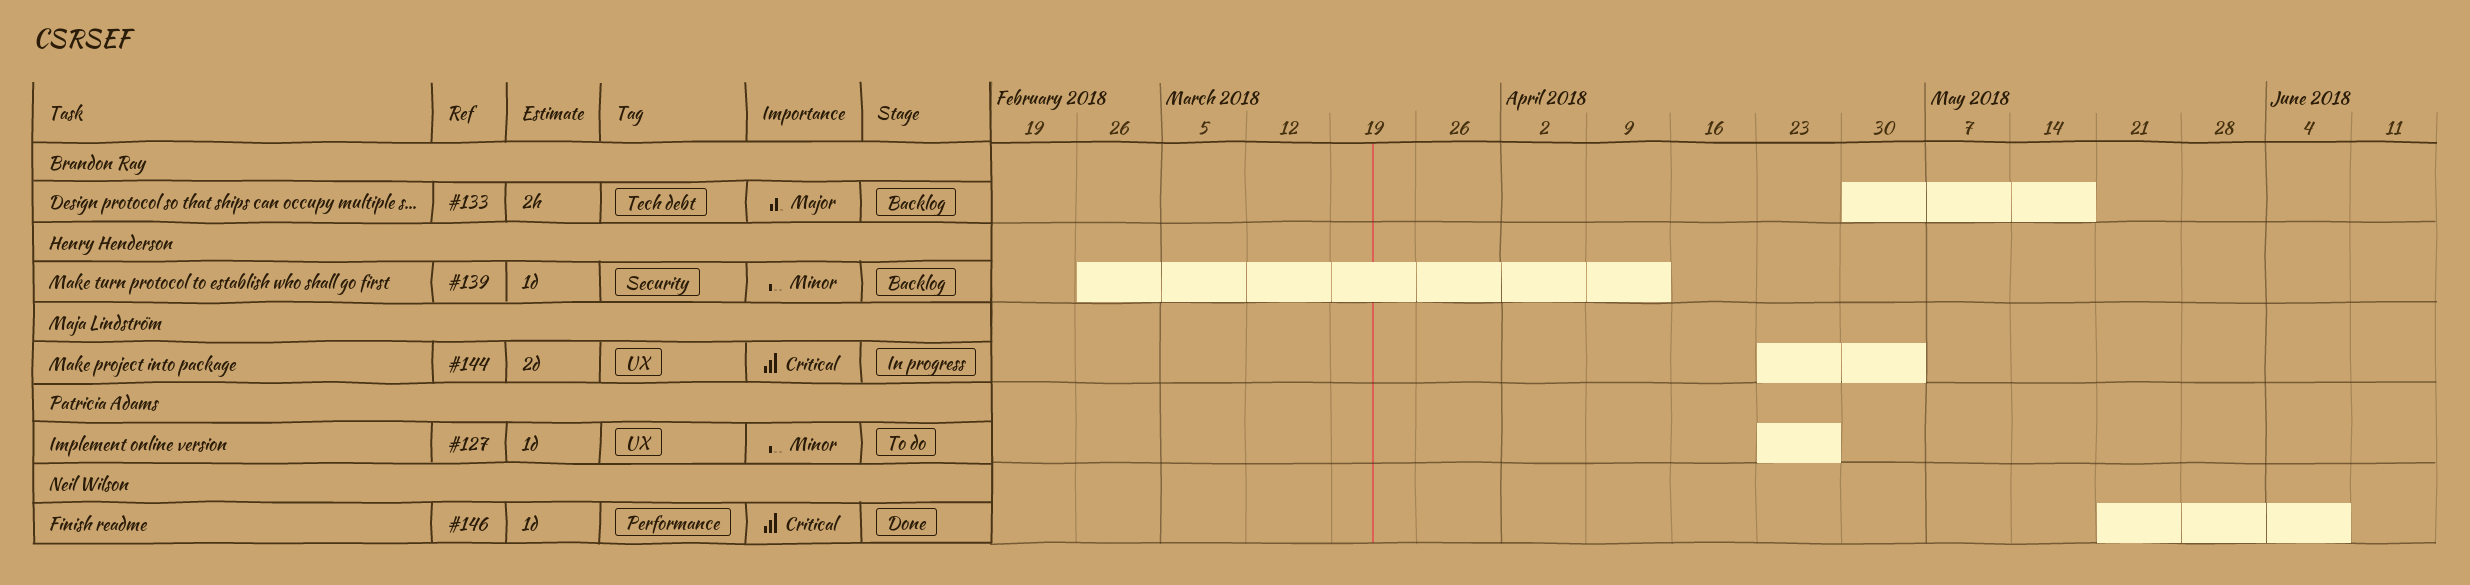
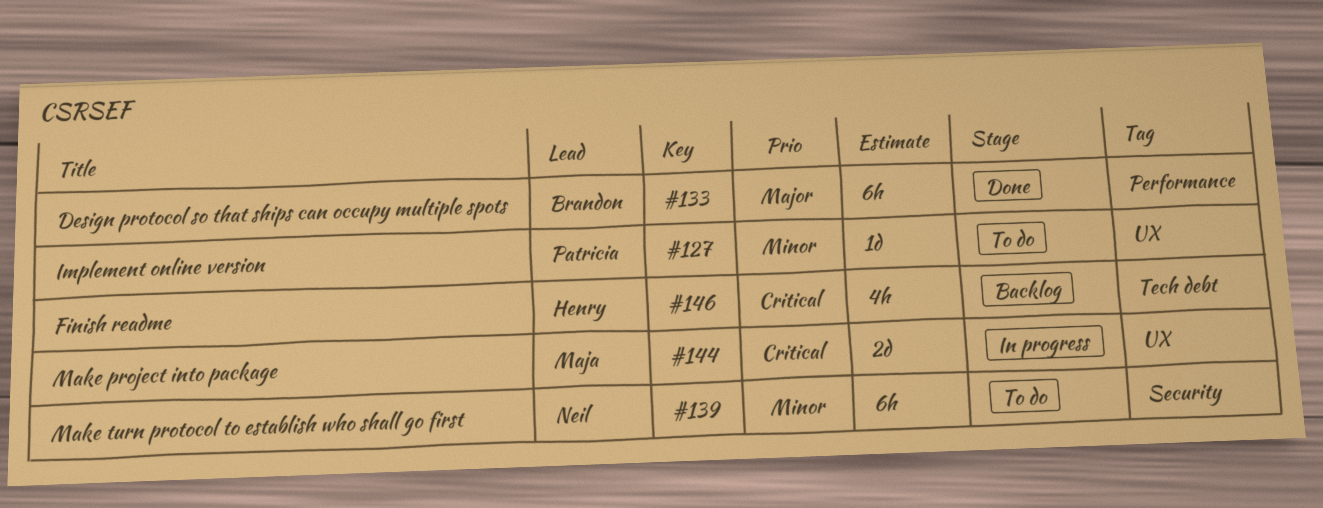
#133, status: Backlog -> Done
#133, label: Tech debt -> Performance
#133, estimate: 2h -> 6h
#139, status: Backlog -> To do
#139, owner: Henry Henderson -> Neil Wilson
#139, estimate: 1d -> 6h
#146, status: Done -> Backlog
#146, owner: Neil Wilson -> Henry Henderson
#146, label: Performance -> Tech debt
#146, estimate: 1d -> 4h

